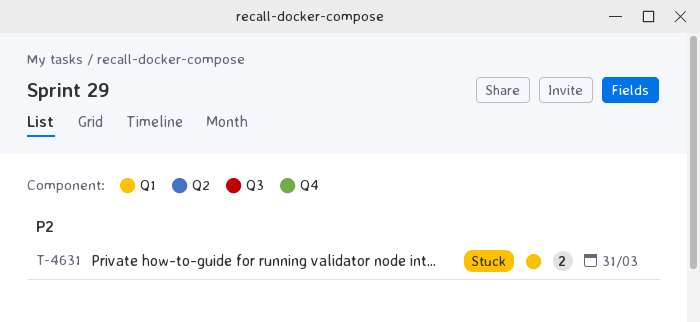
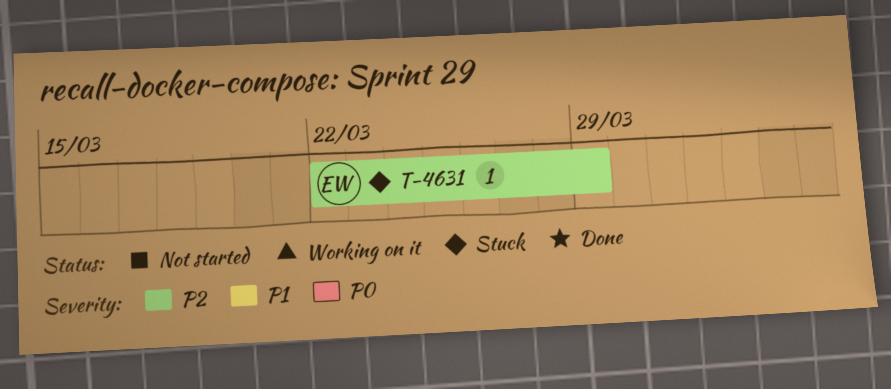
T-4631, estimate: 2 -> 1
T-4631, due: Mar 31 -> Mar 29

